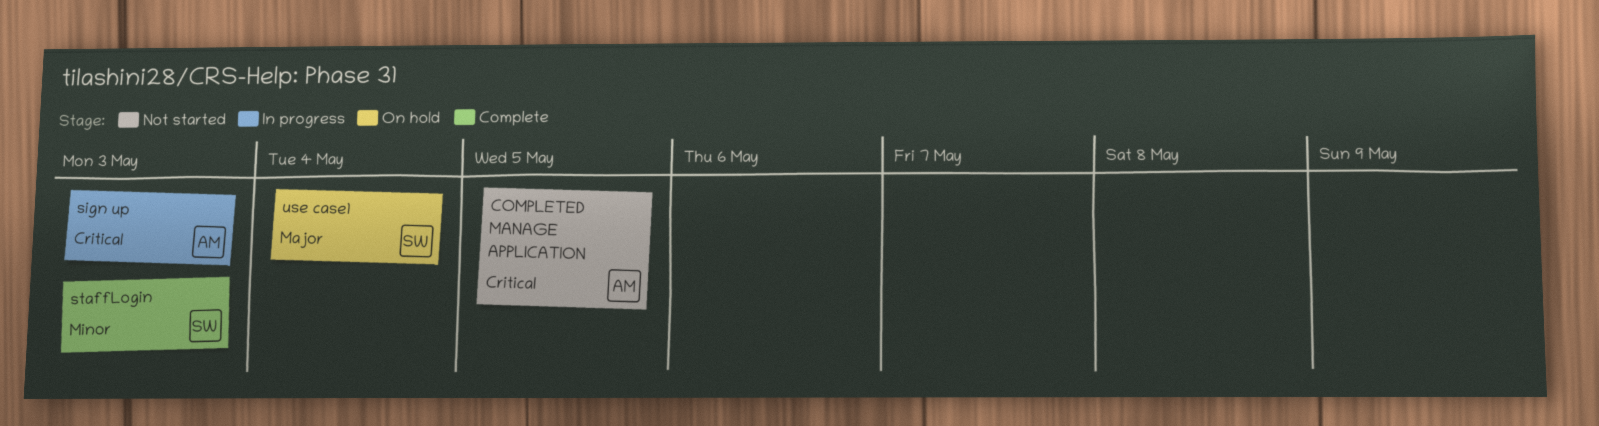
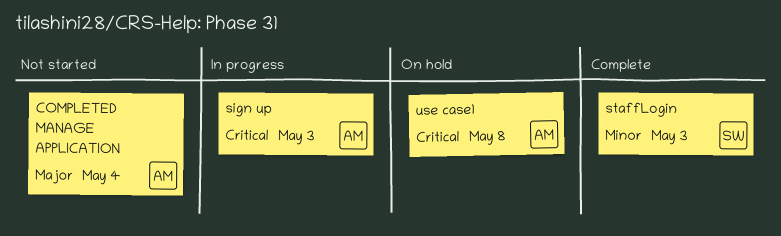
COMPLETED MANAGE APPLICATION, priority: Critical -> Major
COMPLETED MANAGE APPLICATION, due: May 5 -> May 4
use case1, owner: SW -> AM
use case1, priority: Major -> Critical
use case1, due: May 4 -> May 8

